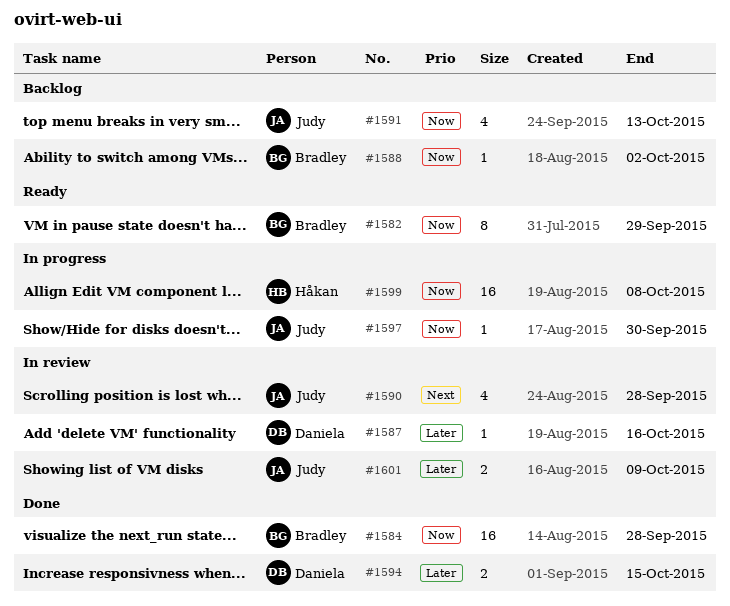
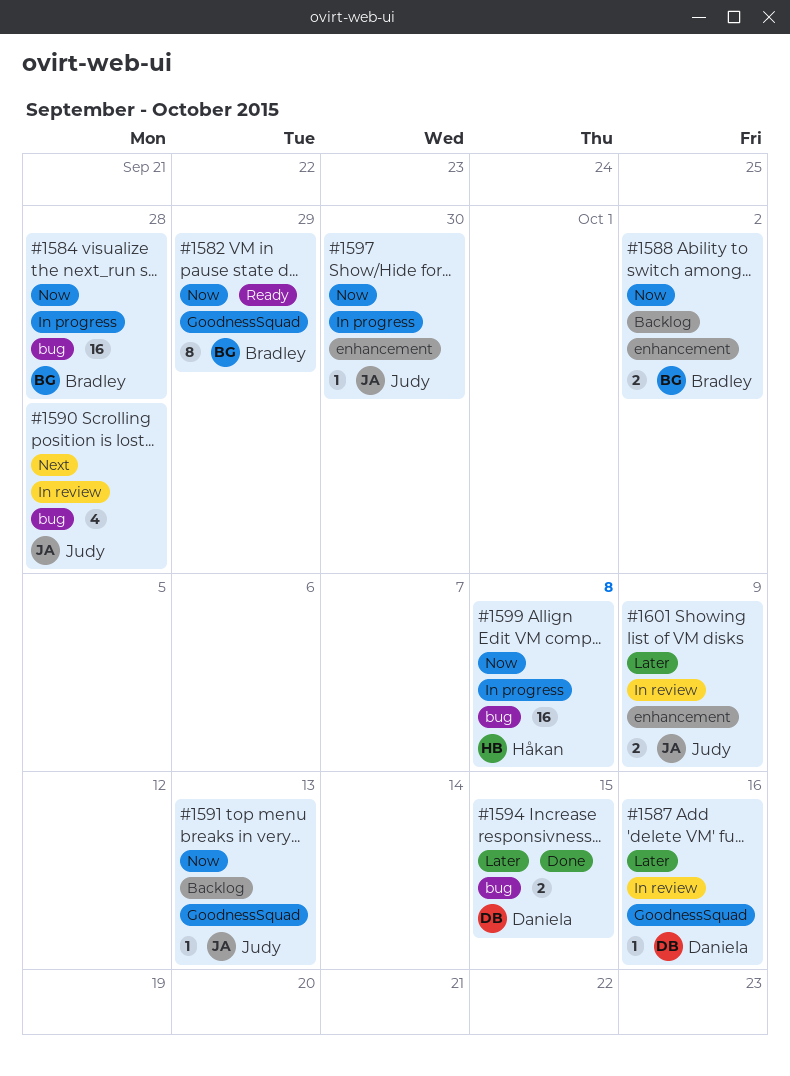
#1584, status: Done -> In progress
#1588, estimate: 1 -> 2
#1591, estimate: 4 -> 1

